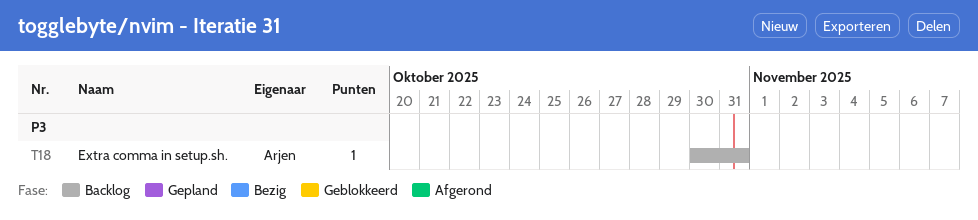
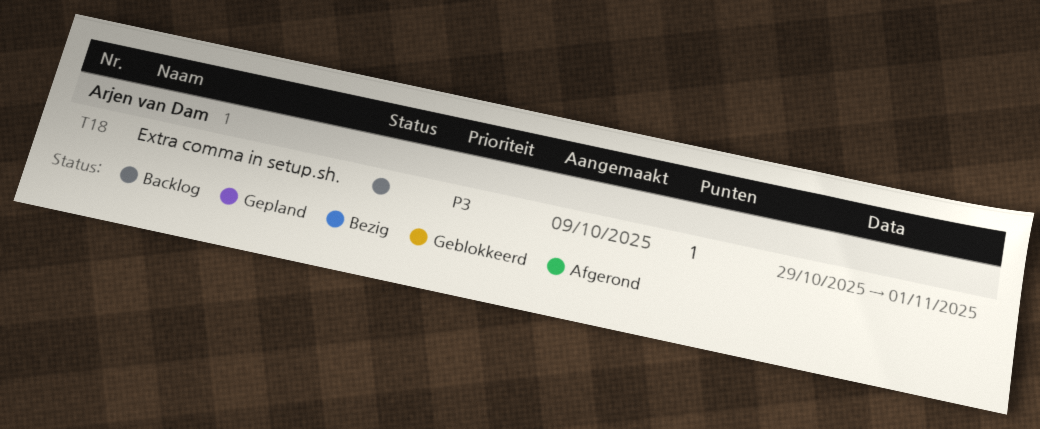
T18, start: Oct 30 -> Oct 29
T18, due: Oct 31 -> Nov 1

